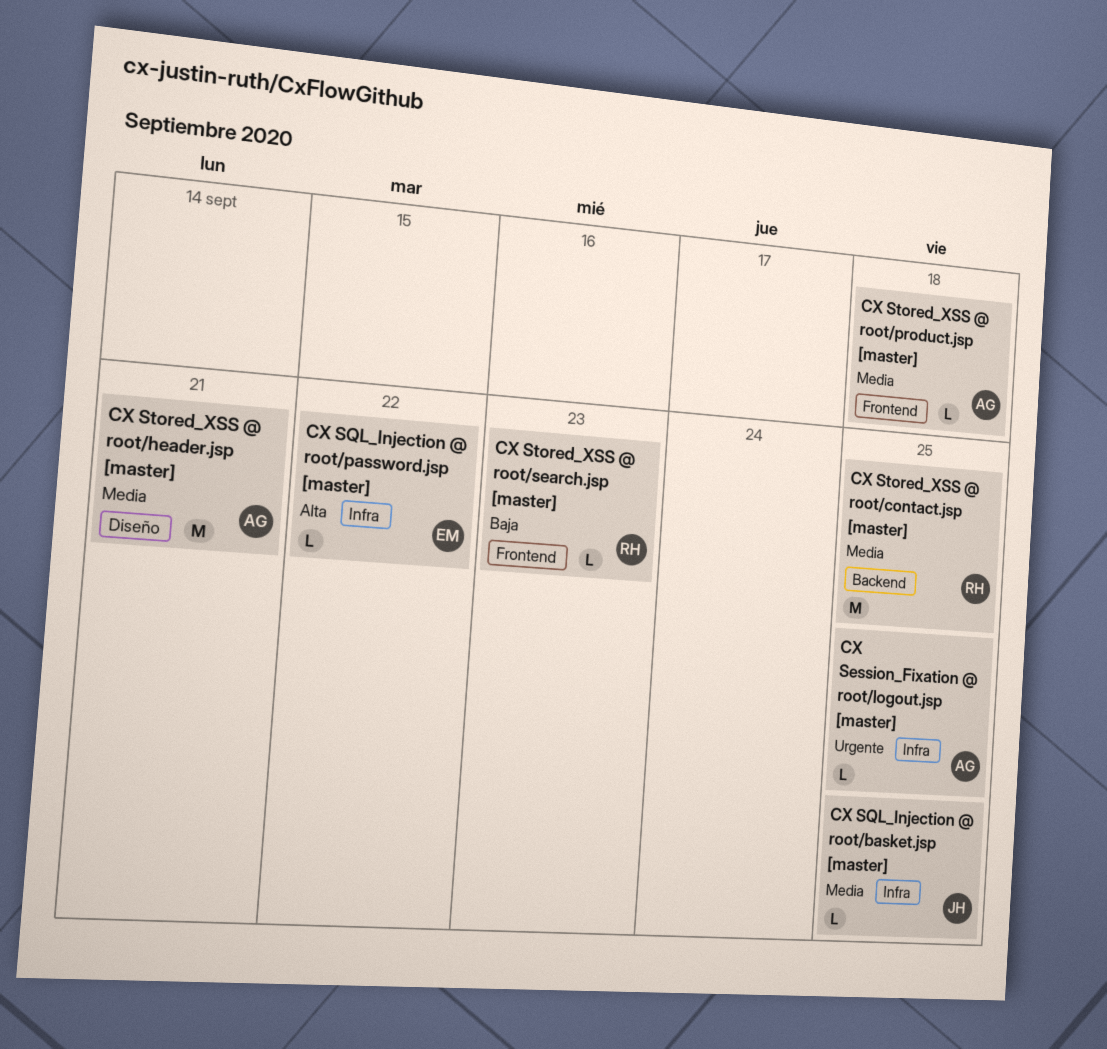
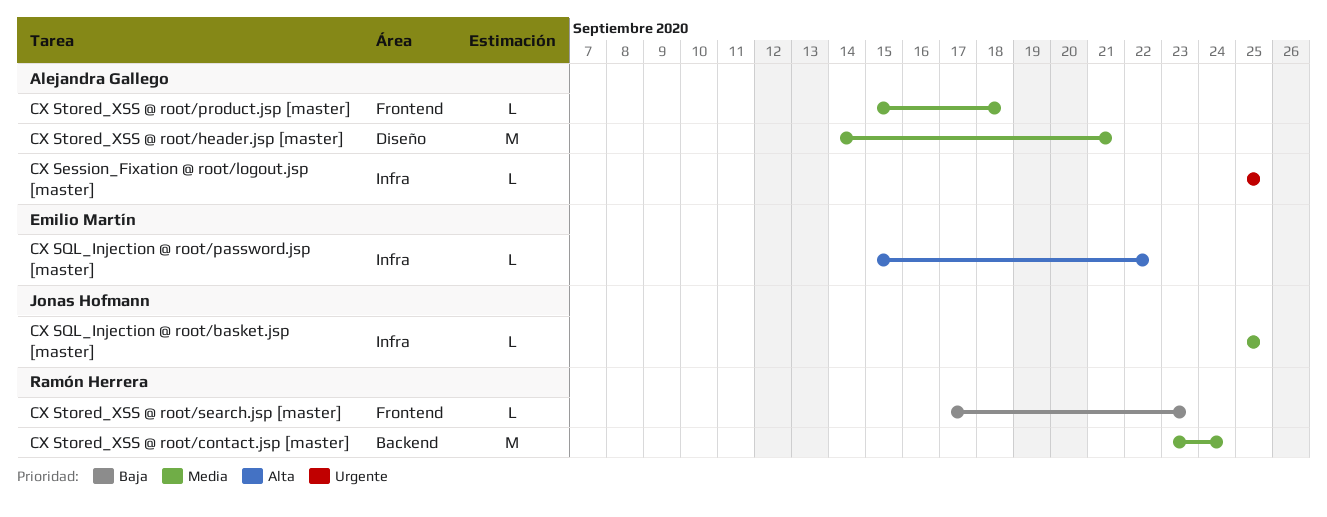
CX Stored_XSS @ root/contact.jsp [master], due: Sep 25 -> Sep 24

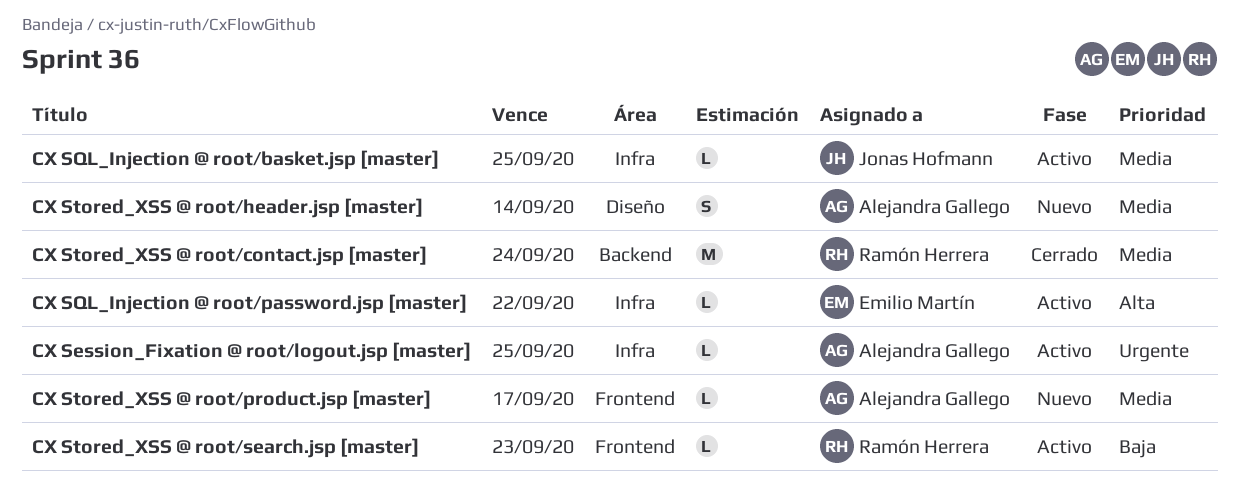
CX Stored_XSS @ root/header.jsp [master], estimate: M -> S
CX Stored_XSS @ root/header.jsp [master], due: Sep 21 -> Sep 14
CX Stored_XSS @ root/product.jsp [master], due: Sep 18 -> Sep 17

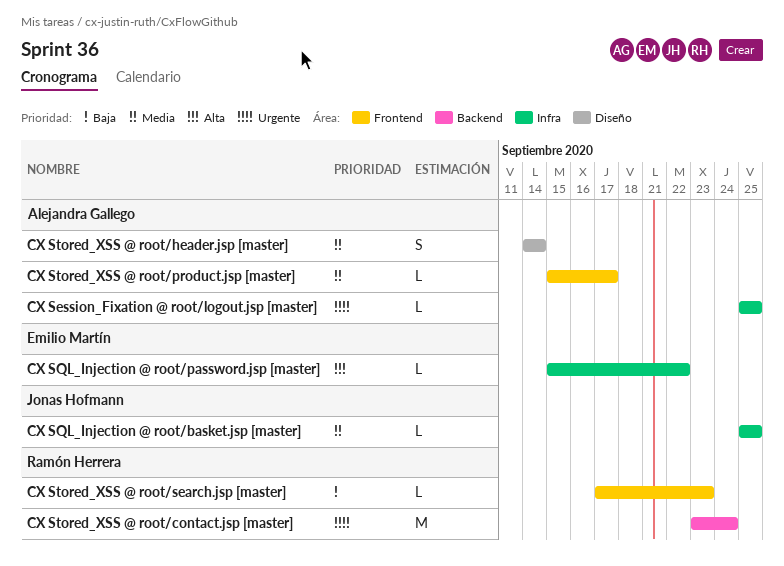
CX Stored_XSS @ root/contact.jsp [master], priority: Media -> Urgente

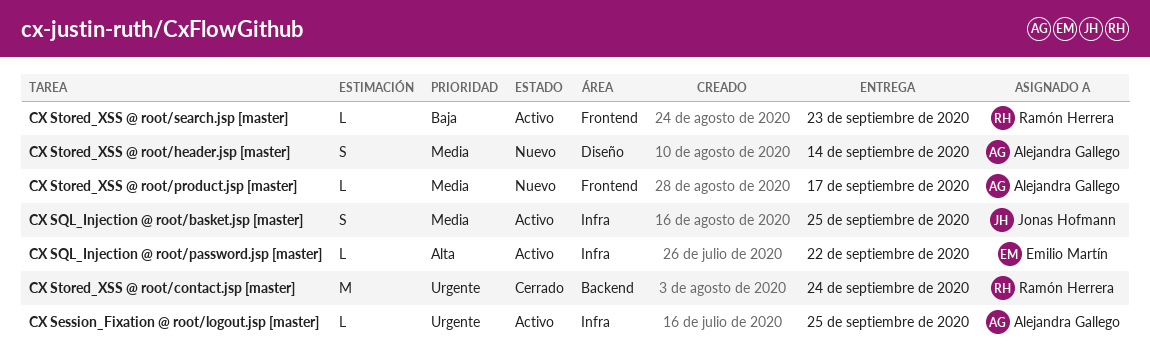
CX SQL_Injection @ root/basket.jsp [master], estimate: L -> S

